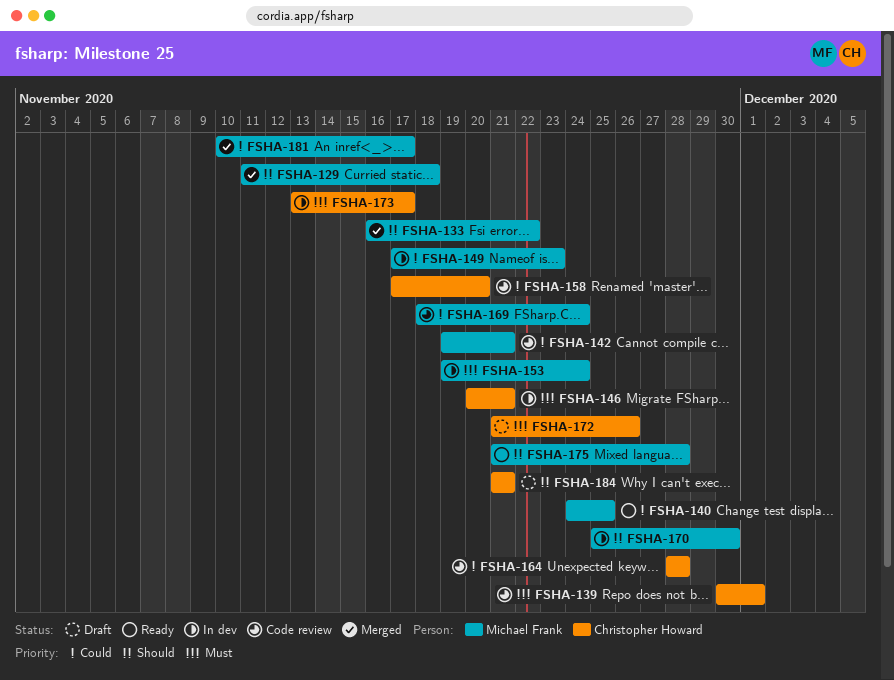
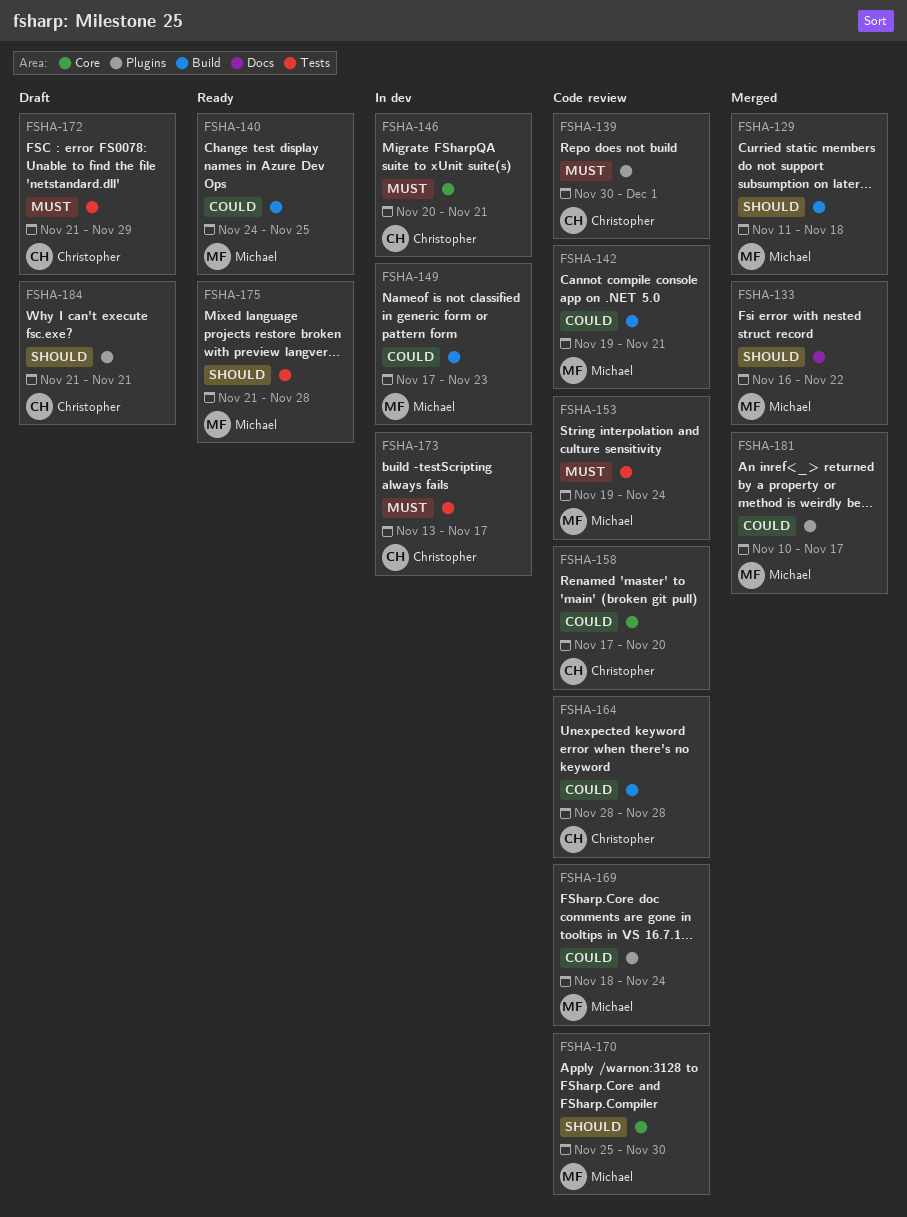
FSHA-153, status: In dev -> Code review
FSHA-170, status: In dev -> Code review
FSHA-172, due: Nov 26 -> Nov 29

